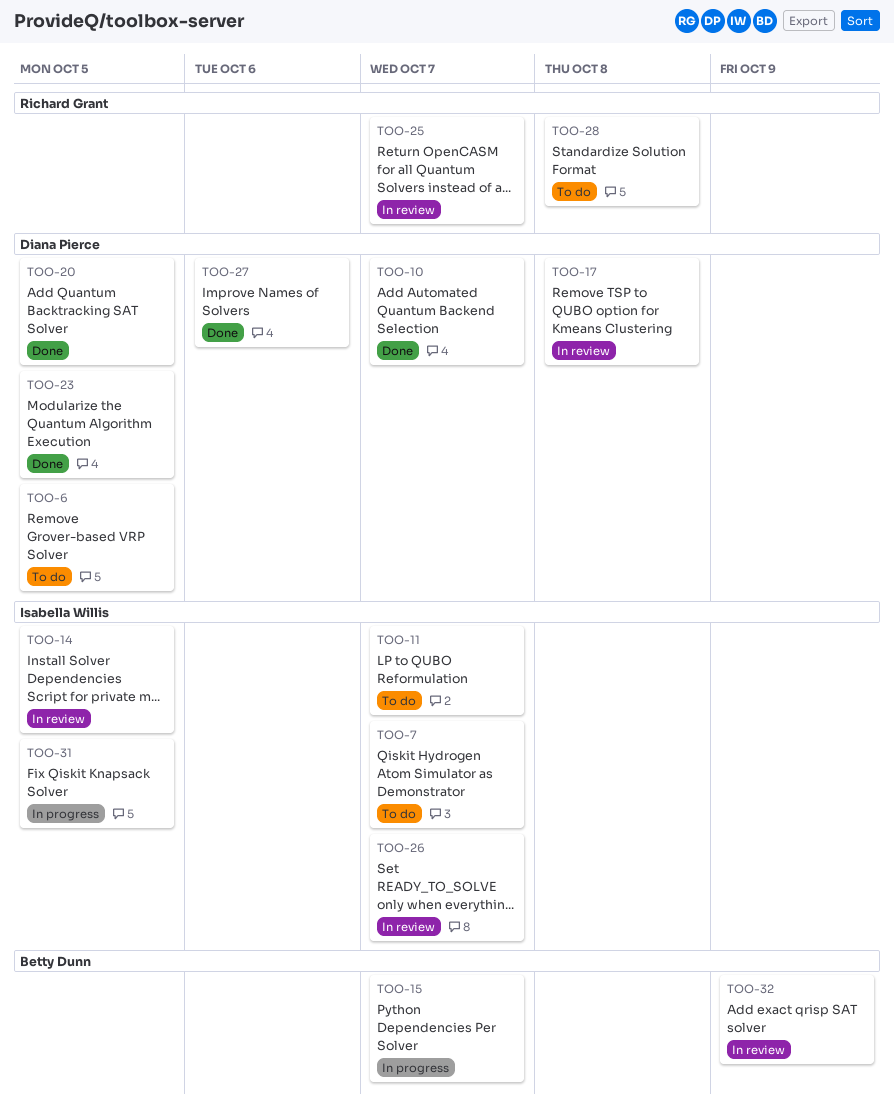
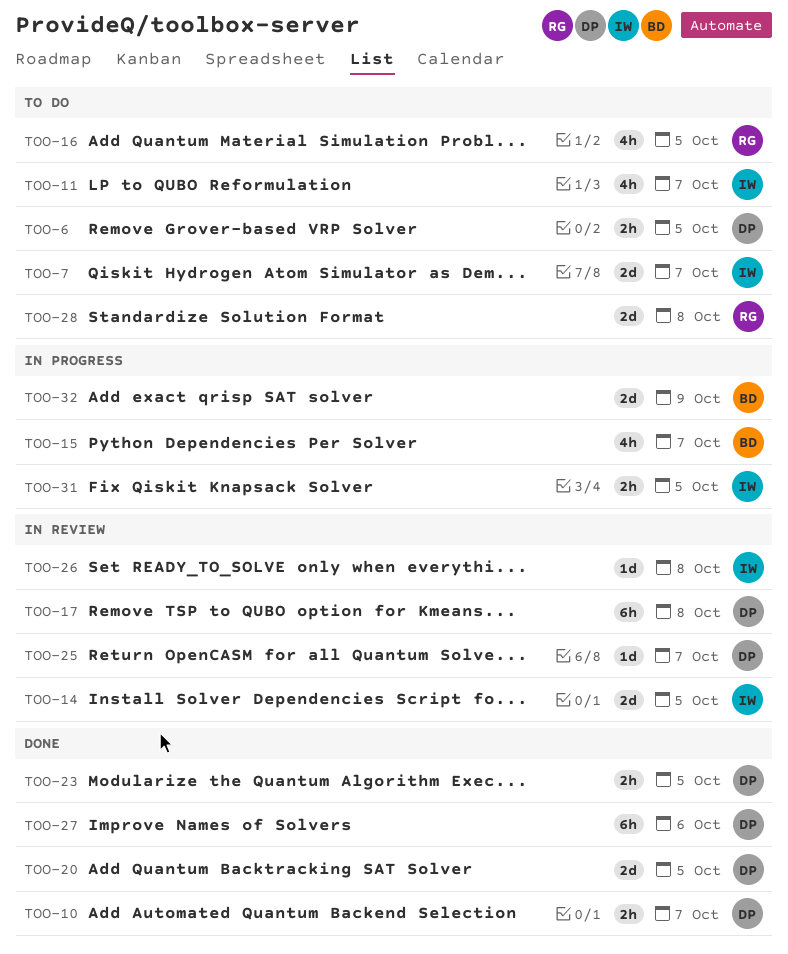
TOO-16: none -> present
TOO-25, owner: Richard Grant -> Diana Pierce
TOO-26, due: Oct 7 -> Oct 8
TOO-32, status: In review -> In progress

